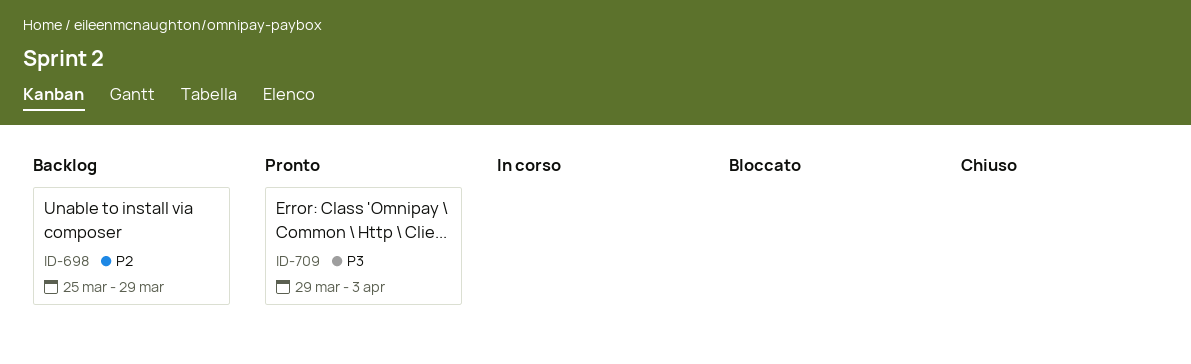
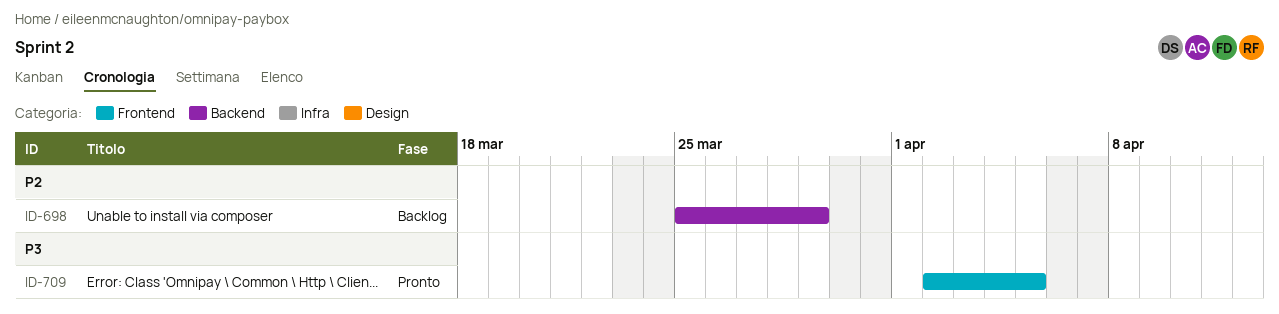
ID-709, start: Mar 29 -> Apr 2
ID-709, due: Apr 3 -> Apr 5

